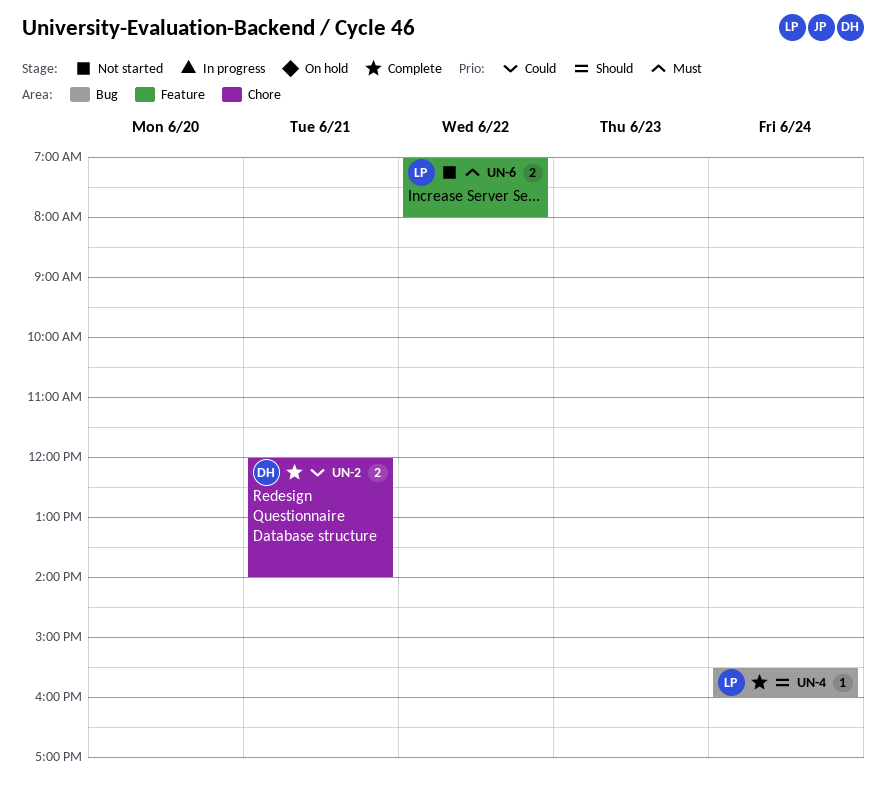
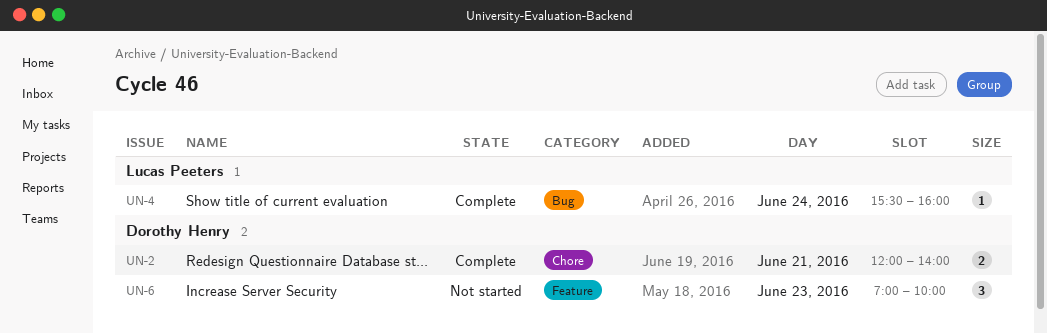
UN-6, owner: Lucas Peeters -> Dorothy Henry
UN-6, estimate: 2 -> 3
UN-6, day: Jun 22 -> Jun 23
UN-6, ends: 08:00 -> 10:00

